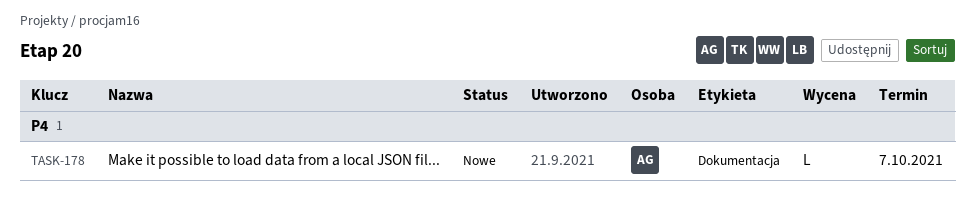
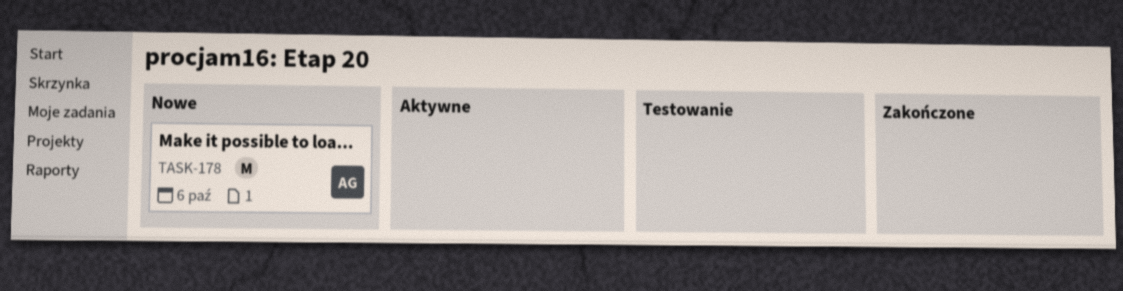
TASK-178, estimate: L -> M
TASK-178, due: Oct 7 -> Oct 6

